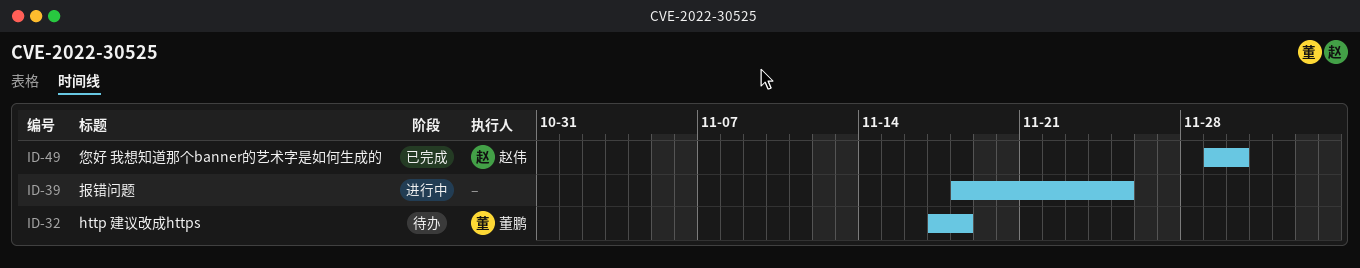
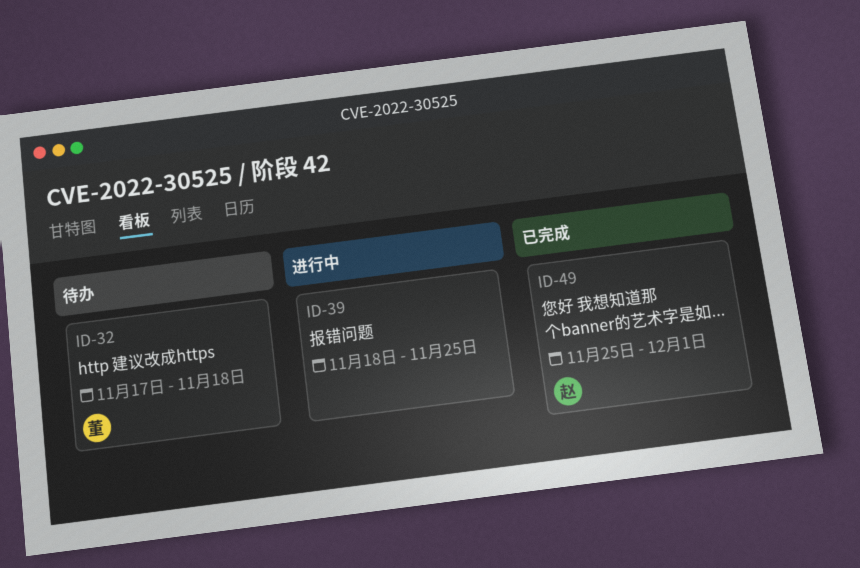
ID-49, start: Nov 29 -> Nov 25
ID-49, due: Nov 30 -> Dec 1

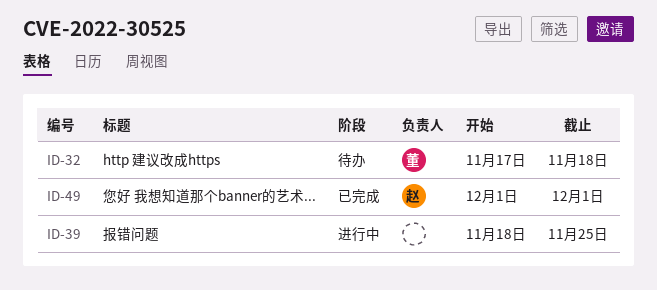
ID-49, start: Nov 25 -> Dec 1

